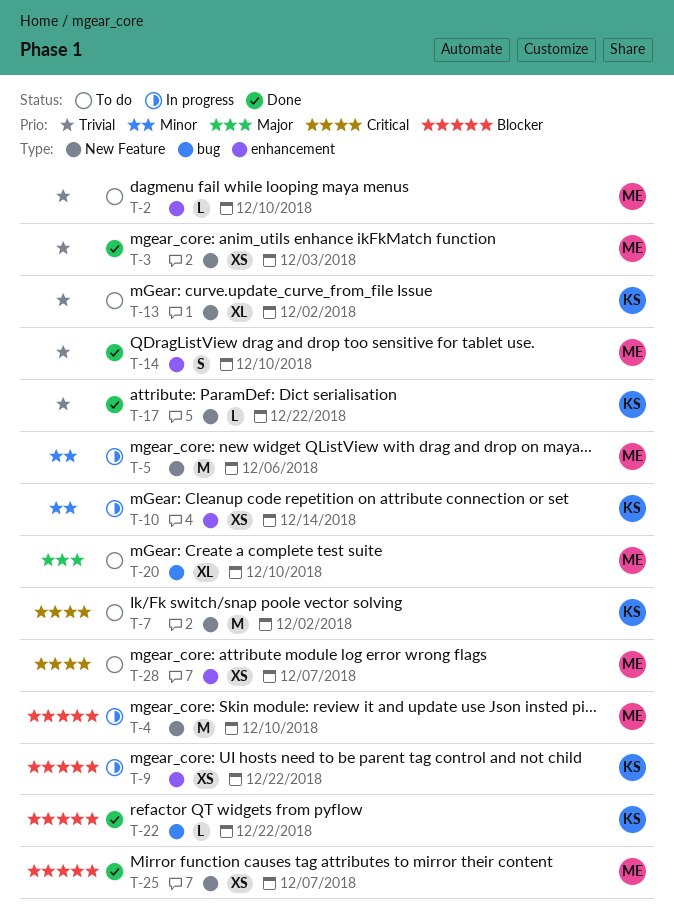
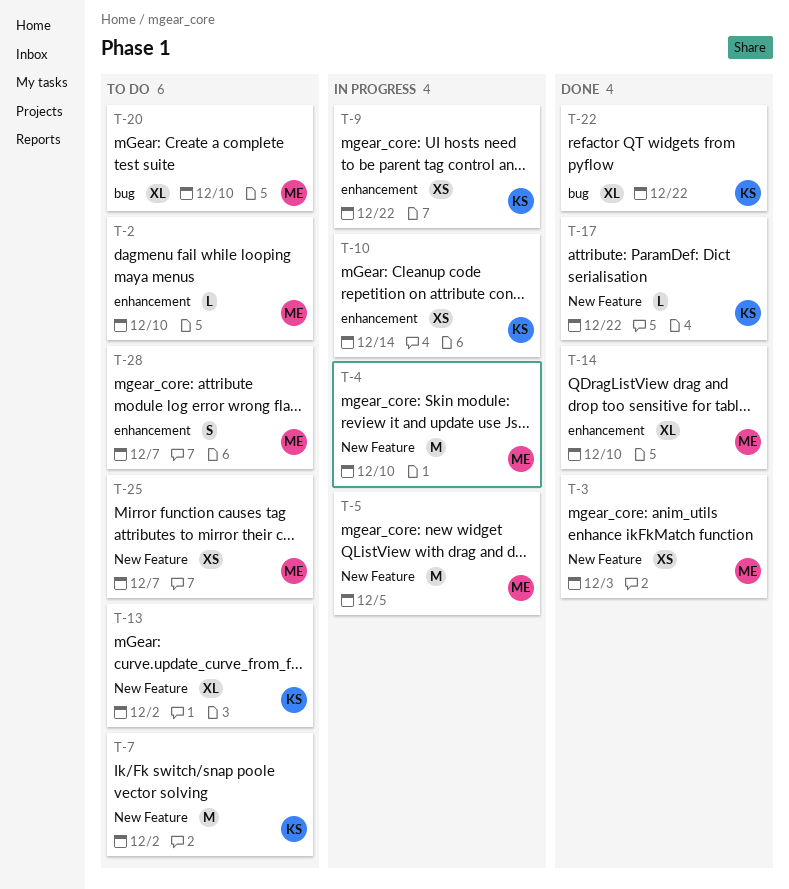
T-5, due: Dec 6 -> Dec 5
T-14, estimate: S -> XL
T-22, estimate: L -> XL
T-25, status: Done -> To do
T-28, estimate: XS -> S

